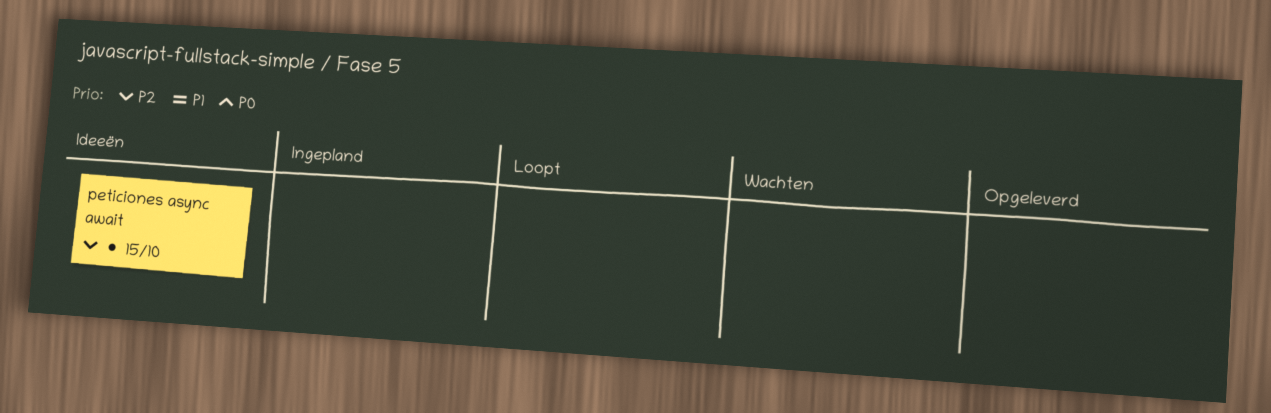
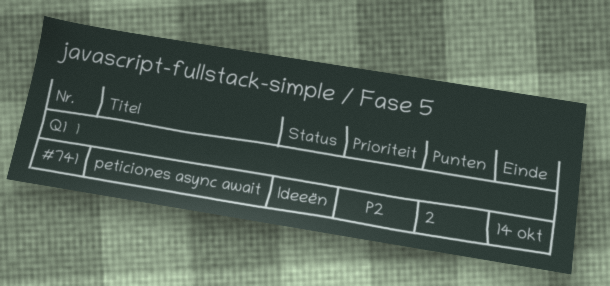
peticiones async await, estimate: 1 -> 2
peticiones async await, due: Oct 15 -> Oct 14

